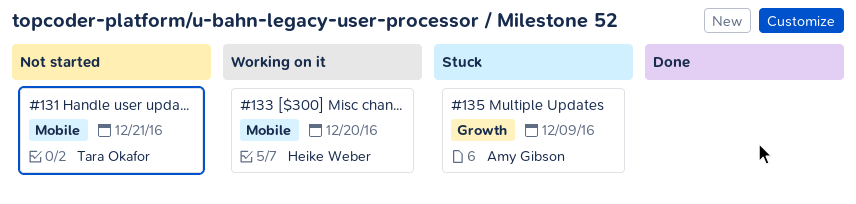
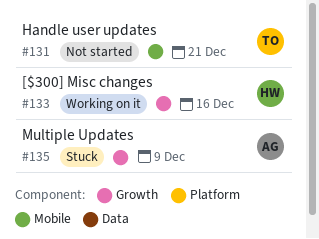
#133, label: Mobile -> Growth
#133, due: Dec 20 -> Dec 16

